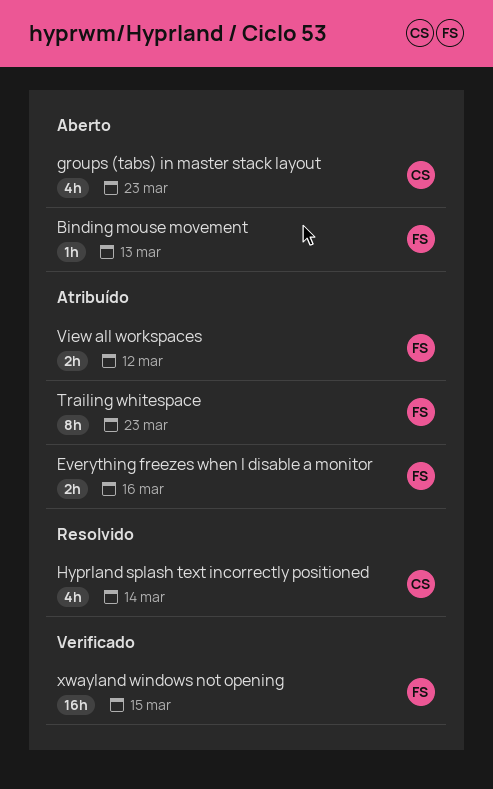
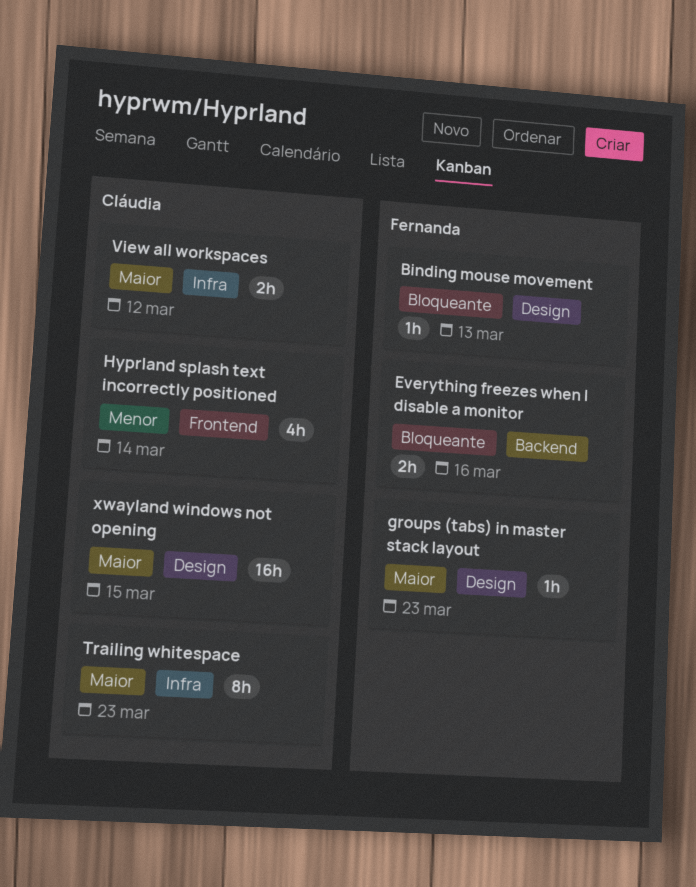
groups (tabs) in master stack layout, owner: Cláudia -> Fernanda
groups (tabs) in master stack layout, estimate: 4h -> 1h
Trailing whitespace, owner: Fernanda -> Cláudia
View all workspaces, owner: Fernanda -> Cláudia
xwayland windows not opening, owner: Fernanda -> Cláudia

